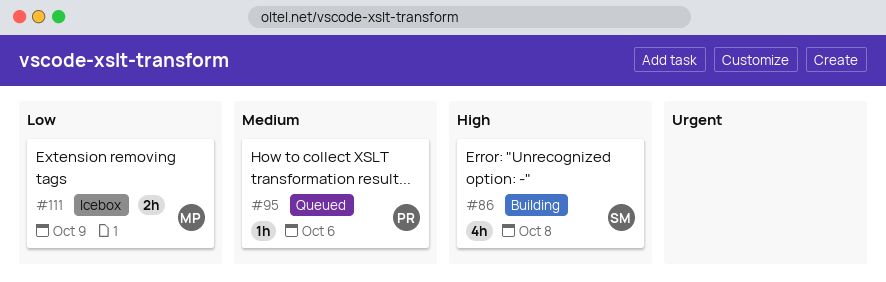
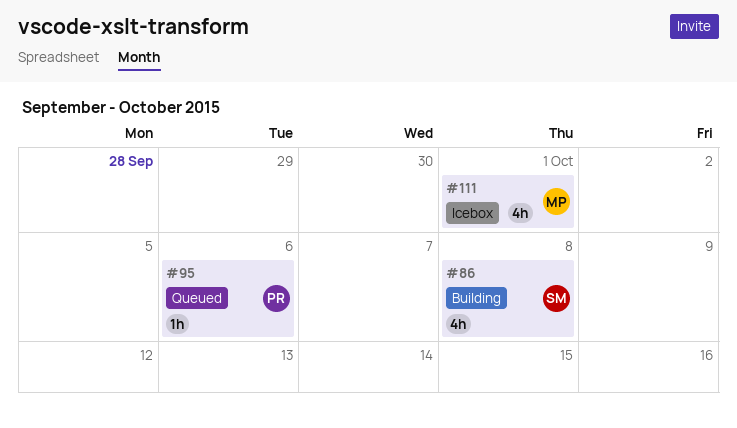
#111, estimate: 2h -> 4h
#111, due: Oct 9 -> Oct 1

